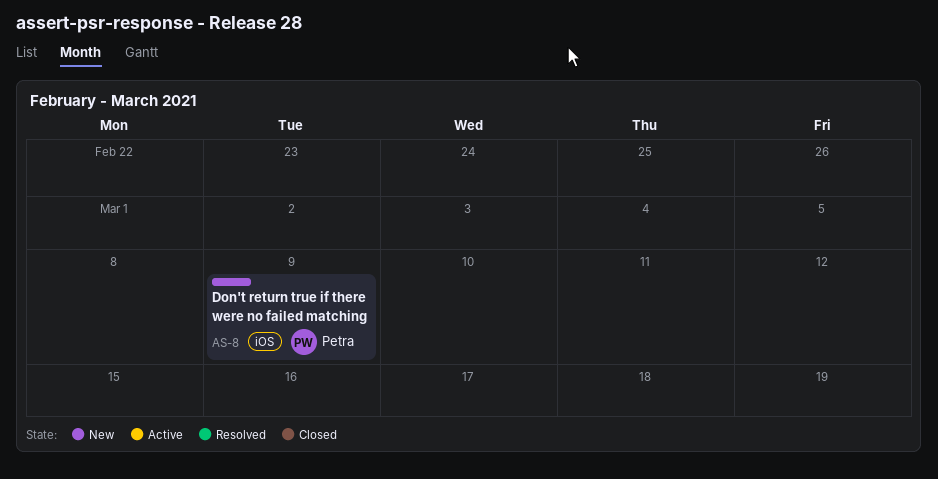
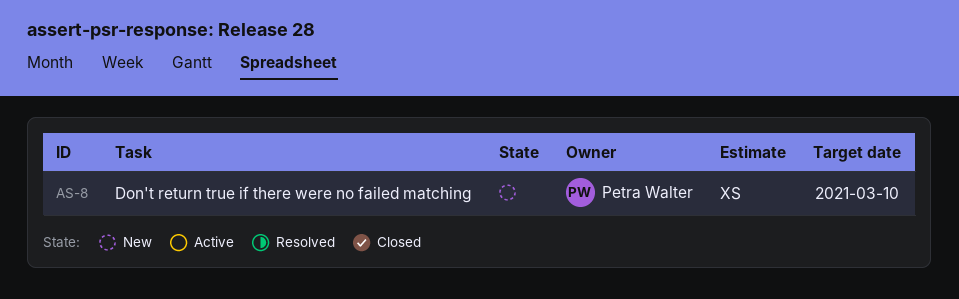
AS-8, due: Mar 9 -> Mar 10

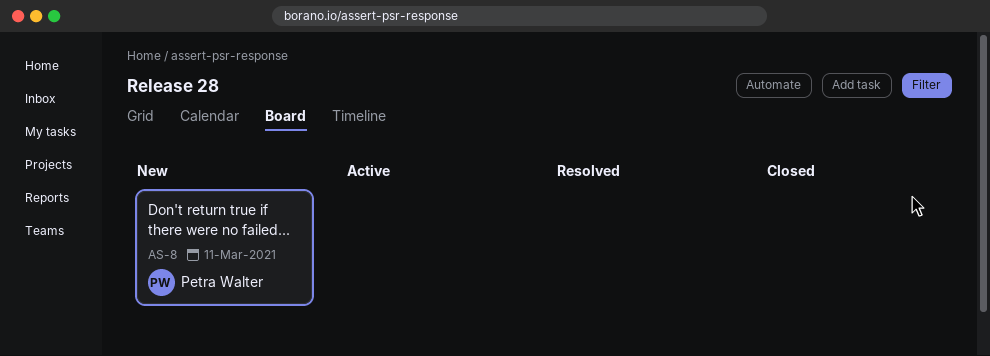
AS-8, due: Mar 10 -> Mar 11

